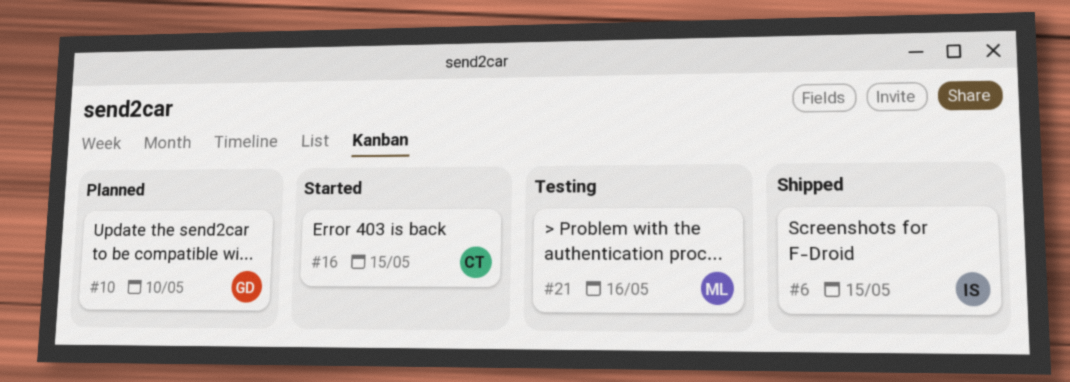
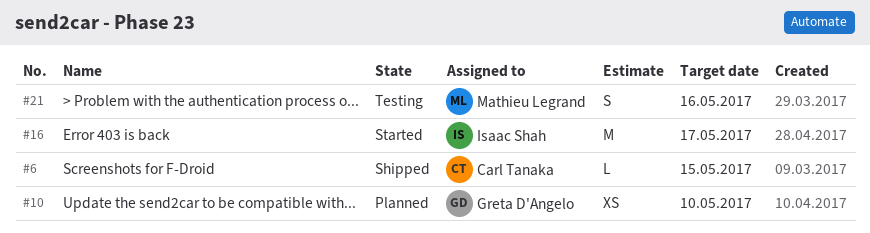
#6, owner: Isaac Shah -> Carl Tanaka
#16, owner: Carl Tanaka -> Isaac Shah
#16, due: May 15 -> May 17

